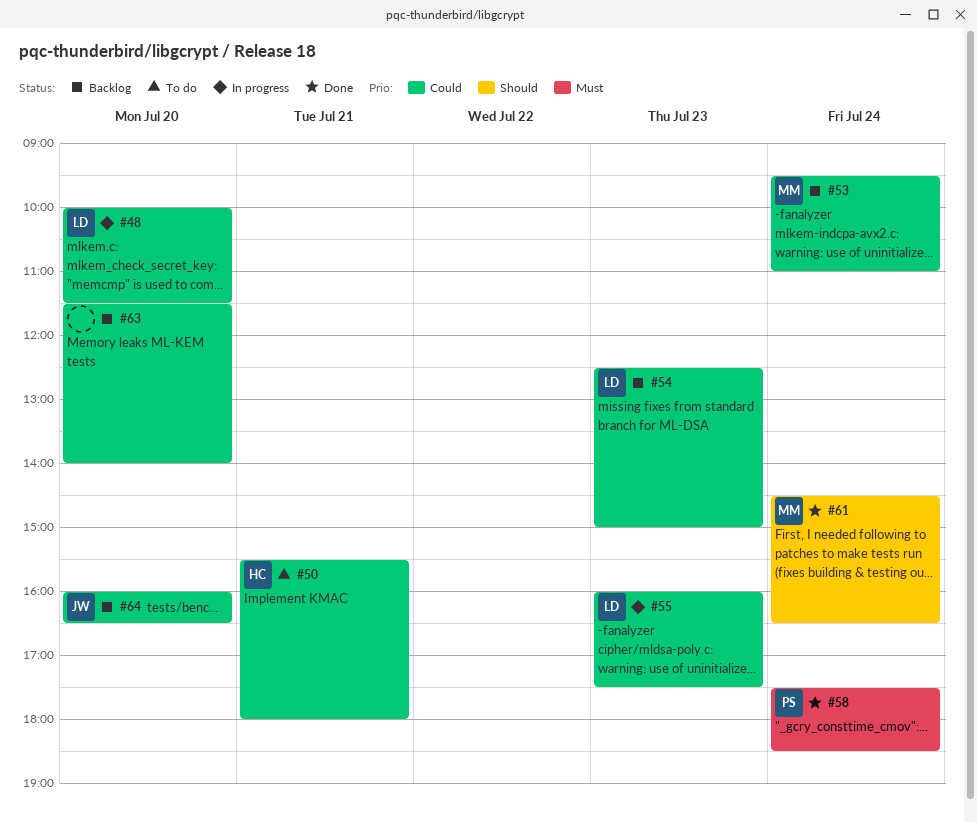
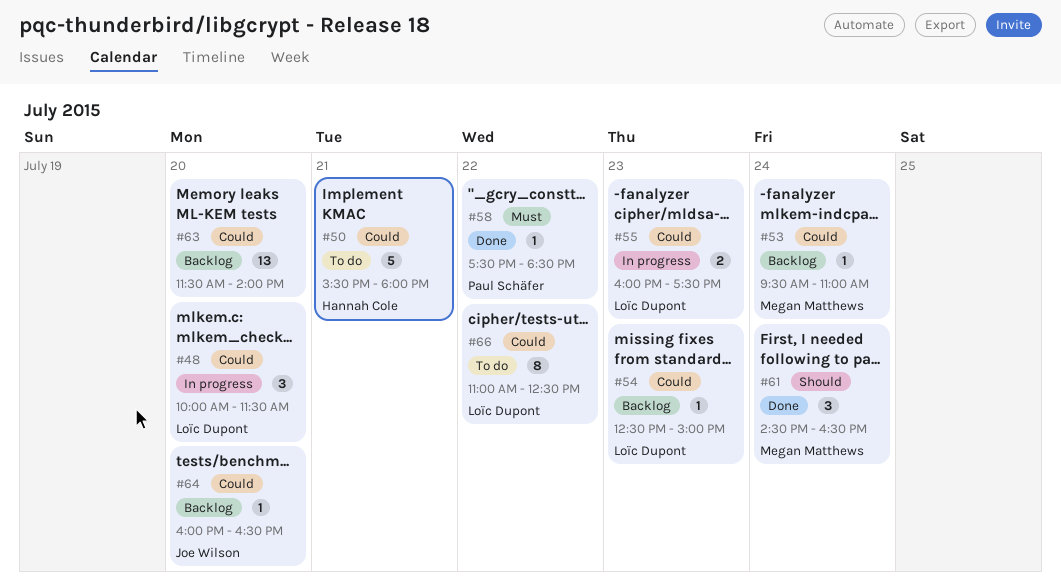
#58, day: Jul 24 -> Jul 22
#66: none -> present

